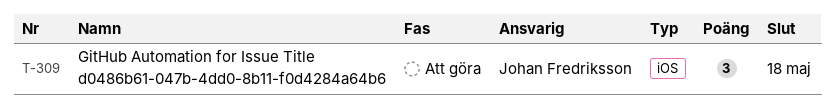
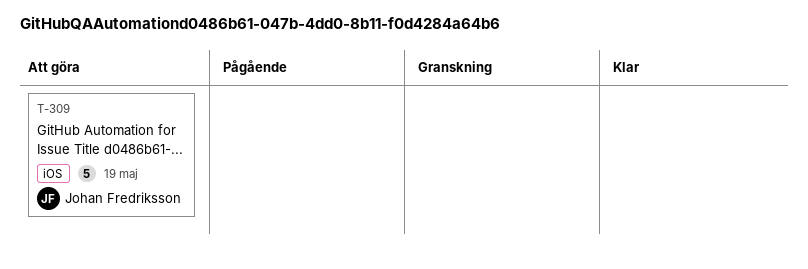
T-309, estimate: 3 -> 5
T-309, due: May 18 -> May 19

